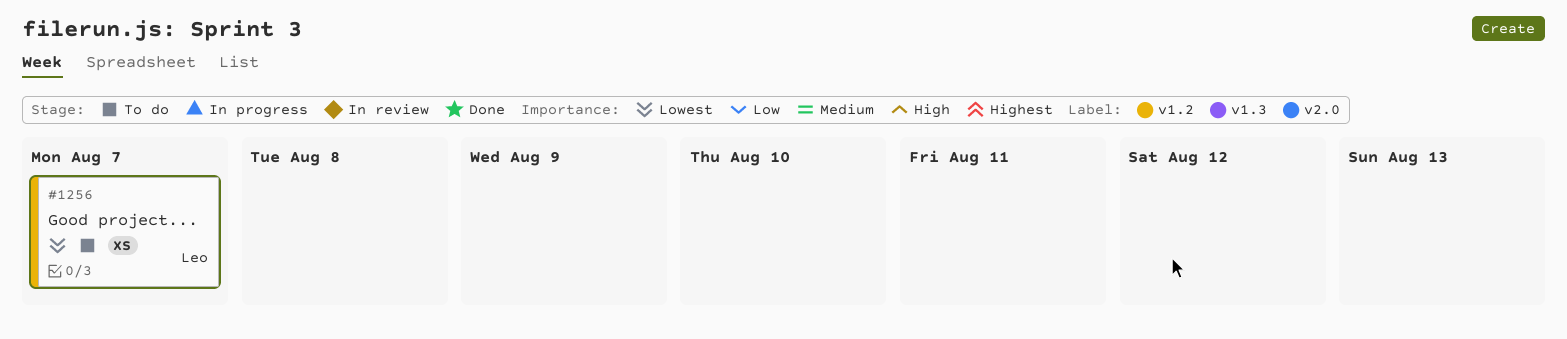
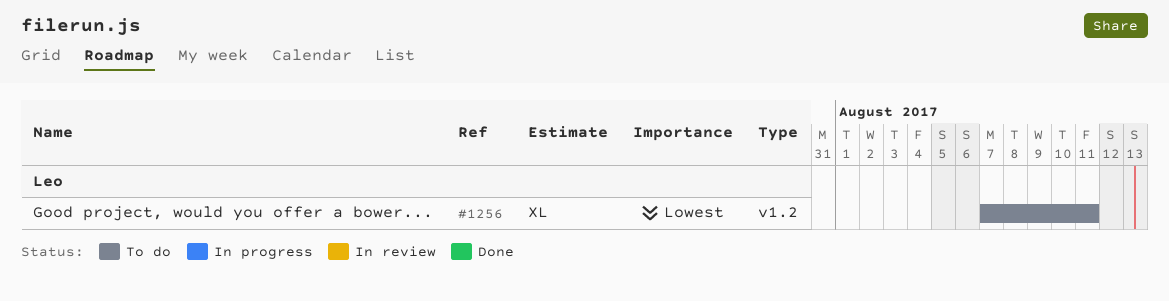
#1256, estimate: XS -> XL
#1256, due: Aug 7 -> Aug 11

